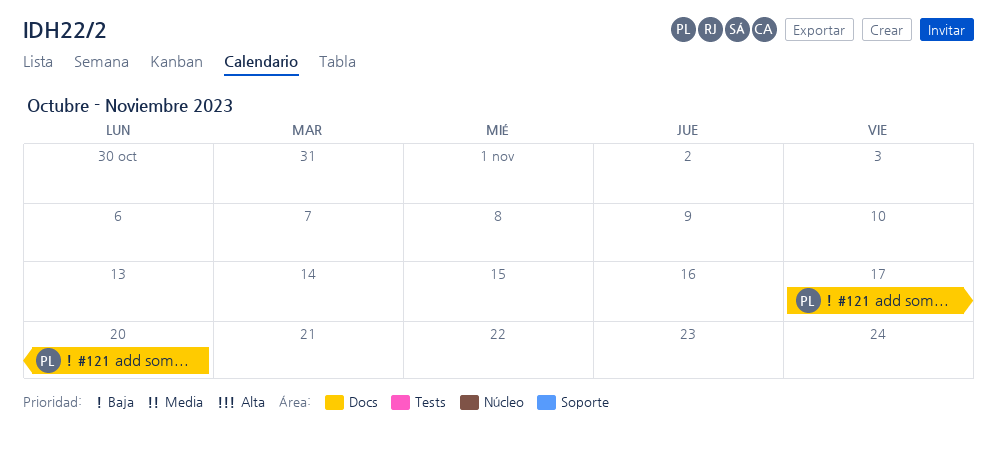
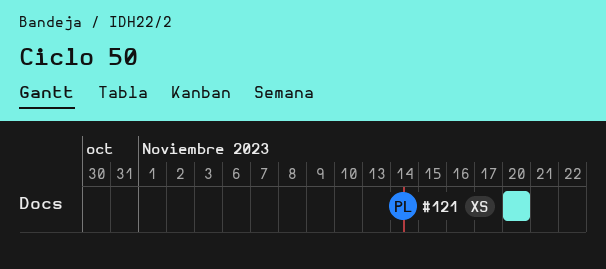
#121, start: Nov 17 -> Nov 20

